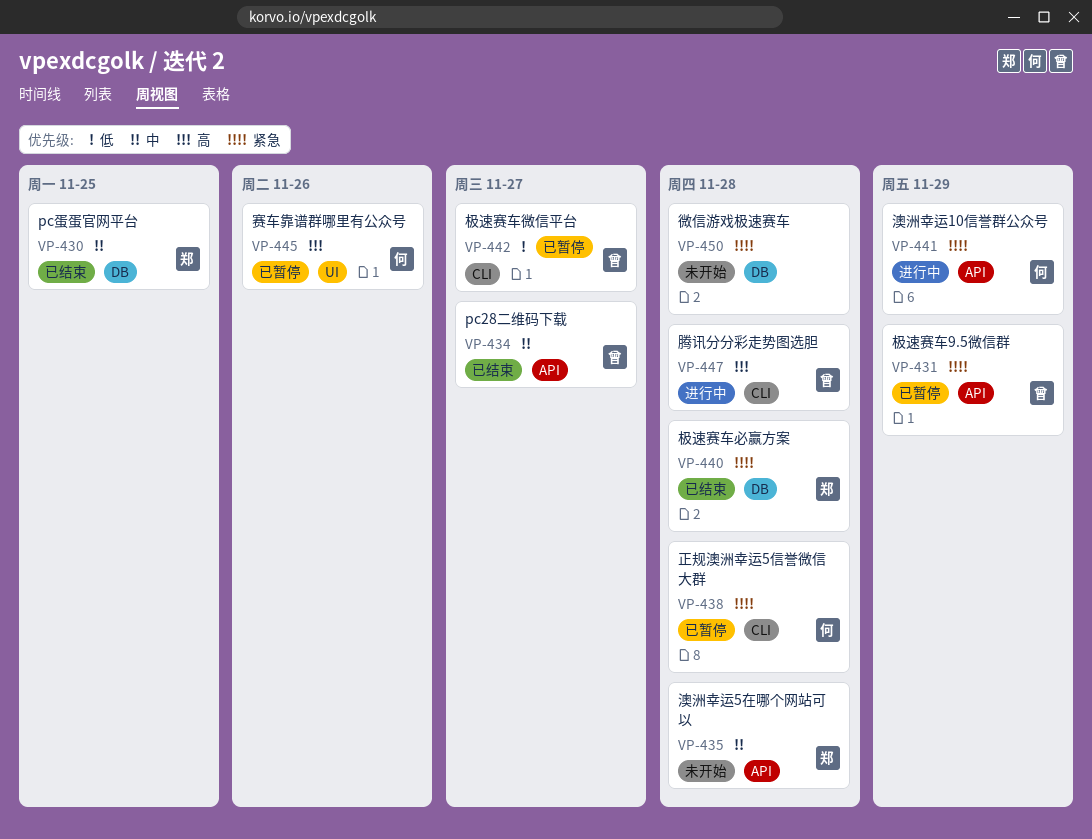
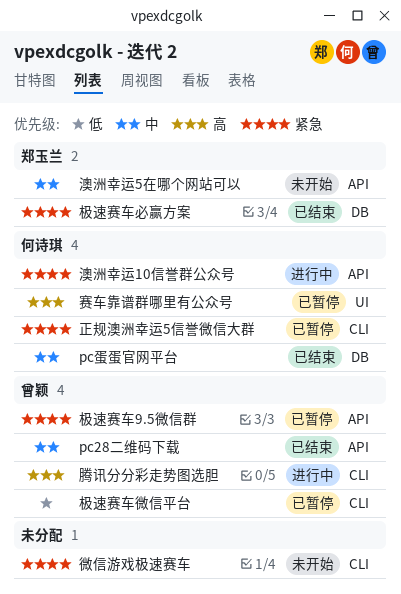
pc蛋蛋官网平台, owner: 郑玉兰 -> 何诗琪
微信游戏极速赛车, label: DB -> CLI

